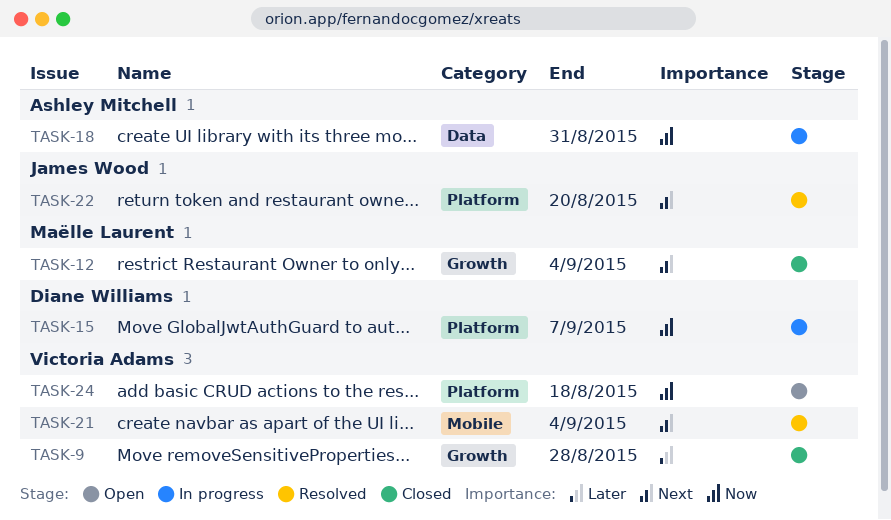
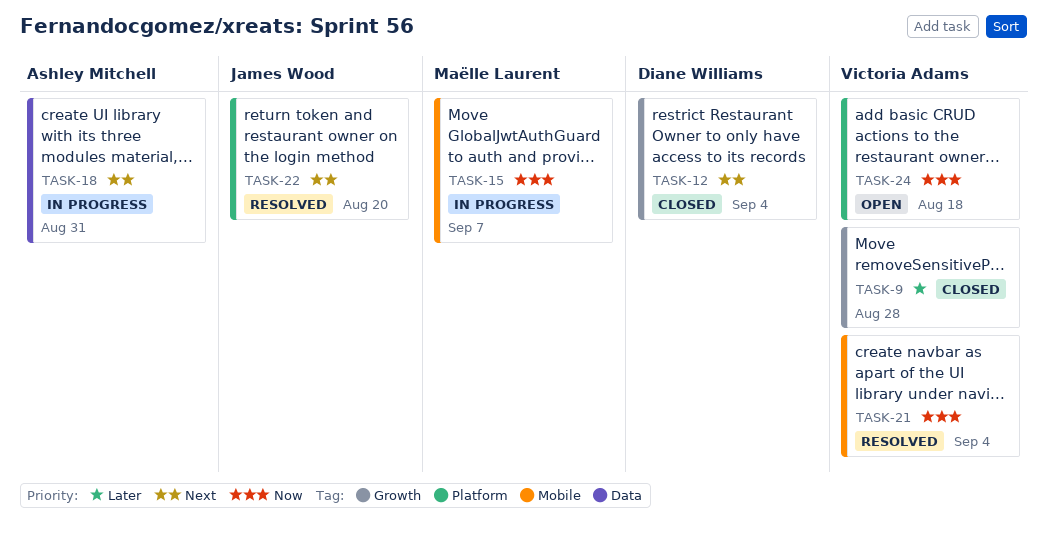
TASK-12, owner: Maëlle Laurent -> Diane Williams
TASK-15, owner: Diane Williams -> Maëlle Laurent
TASK-15, label: Platform -> Mobile
TASK-18, priority: Now -> Next
TASK-21, priority: Next -> Now

